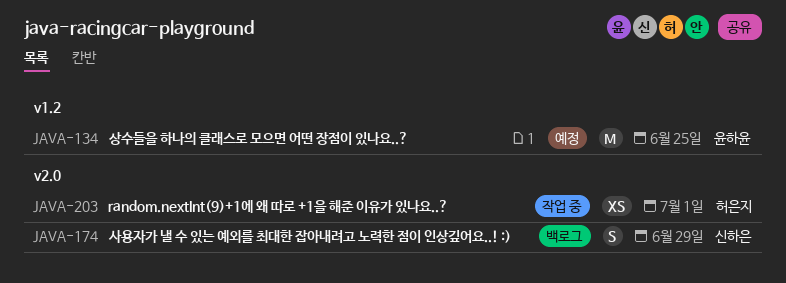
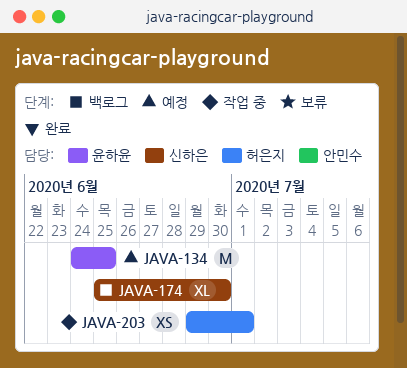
JAVA-174, estimate: S -> XL
JAVA-174, due: Jun 29 -> Jun 30

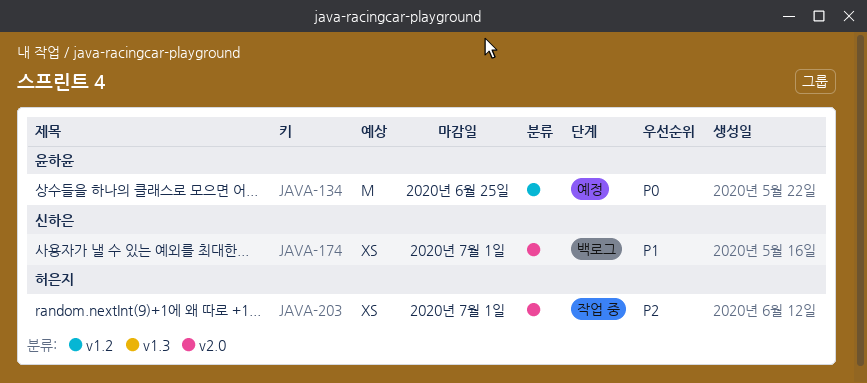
JAVA-174, estimate: XL -> XS
JAVA-174, due: Jun 30 -> Jul 1

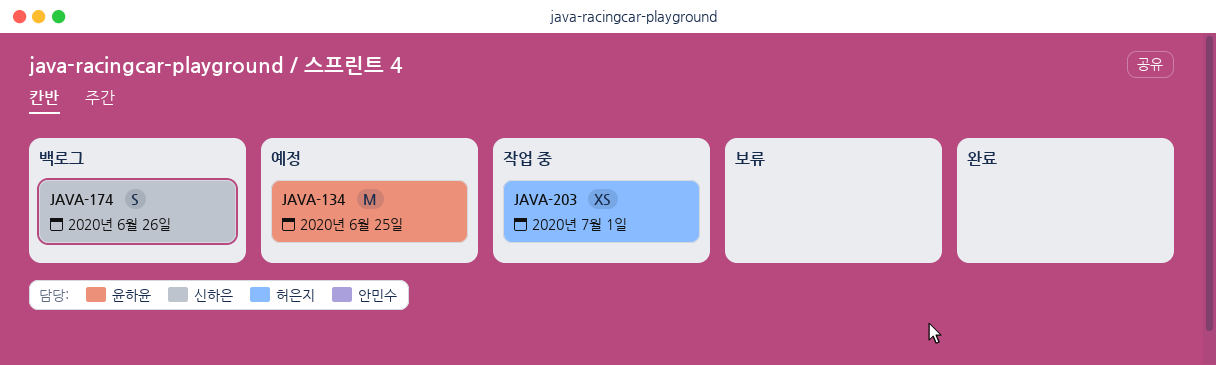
JAVA-174, estimate: XS -> S
JAVA-174, due: Jul 1 -> Jun 26

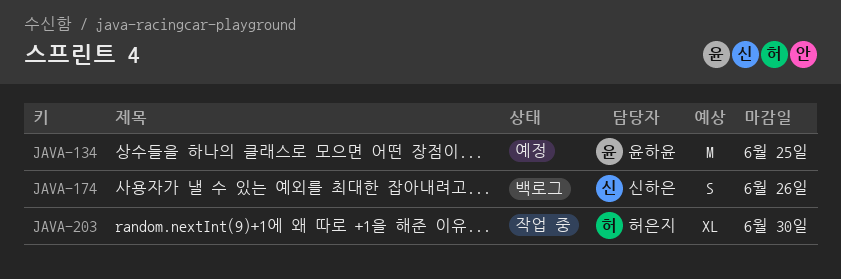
JAVA-203, estimate: XS -> XL
JAVA-203, due: Jul 1 -> Jun 30

